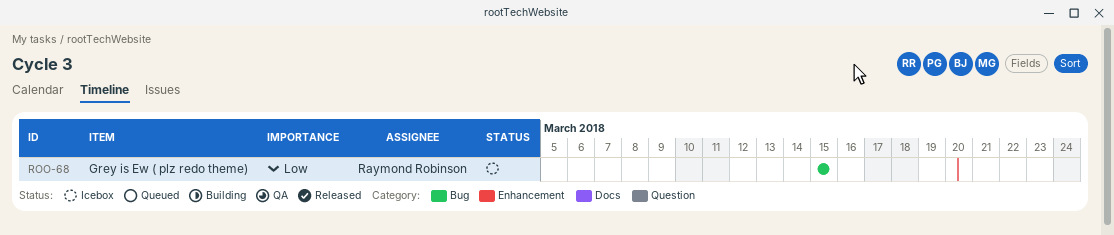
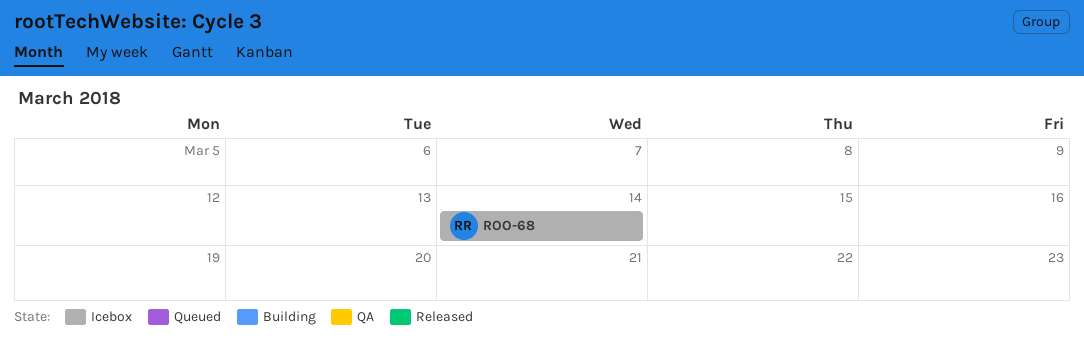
ROO-68, start: Mar 15 -> Mar 14
ROO-68, due: Mar 15 -> Mar 14

